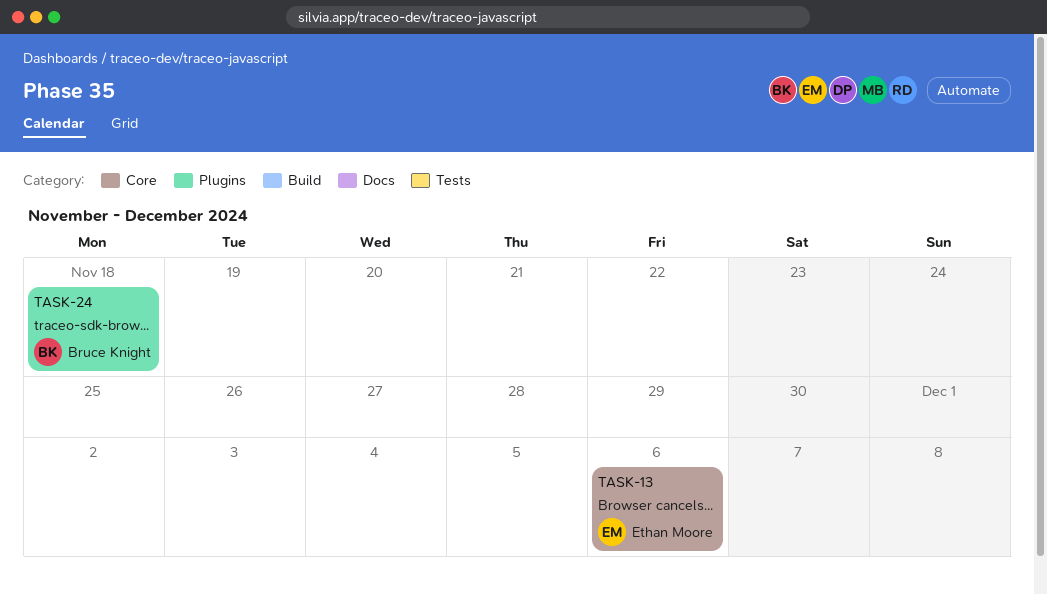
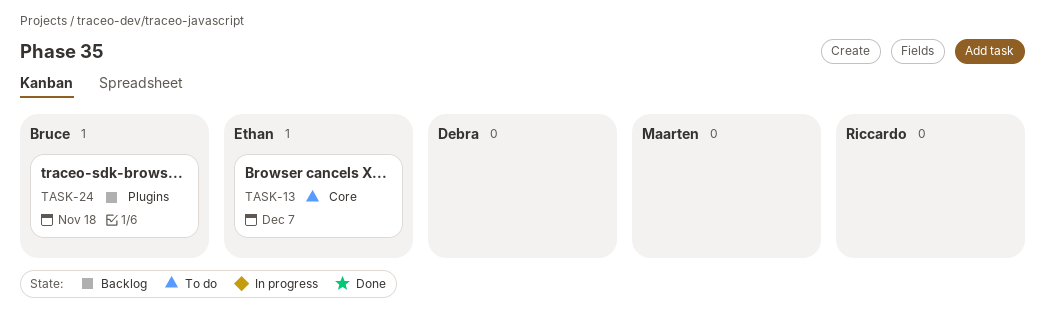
TASK-13, due: Dec 6 -> Dec 7

